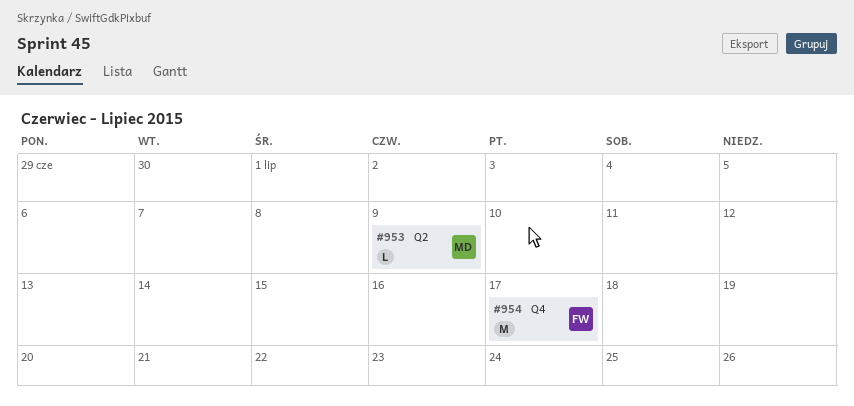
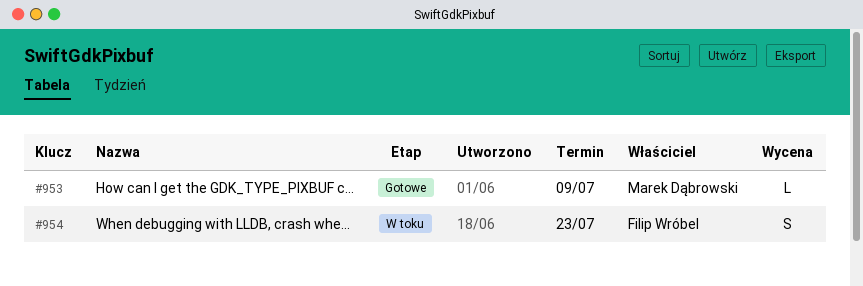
#954, estimate: M -> S
#954, due: Jul 17 -> Jul 23

